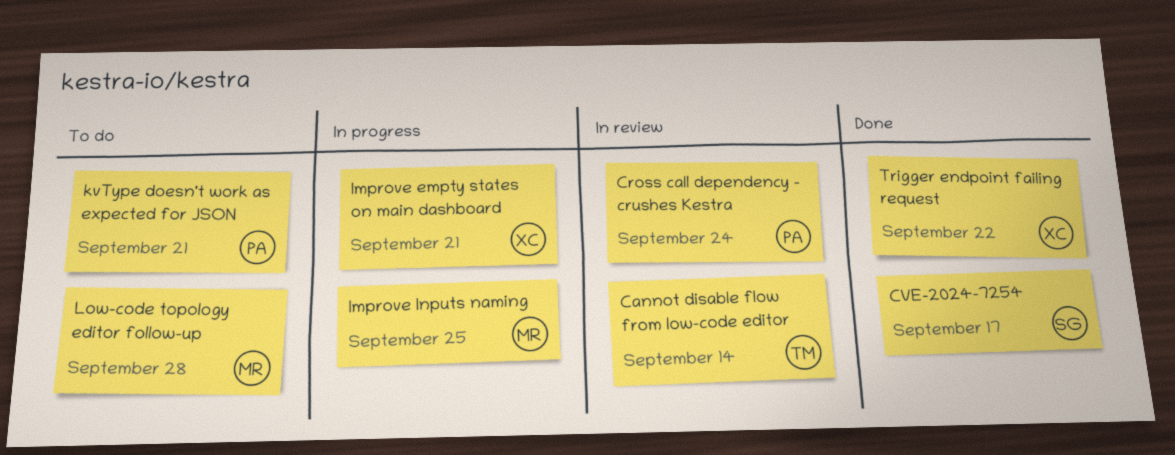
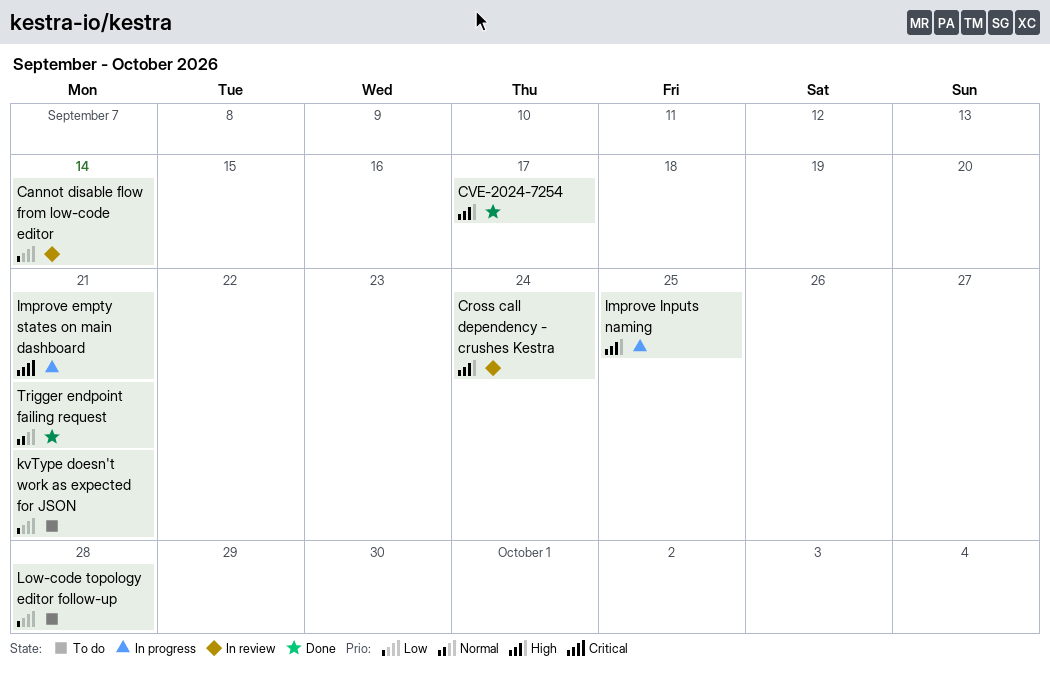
Trigger endpoint failing request, due: Sep 22 -> Sep 21

